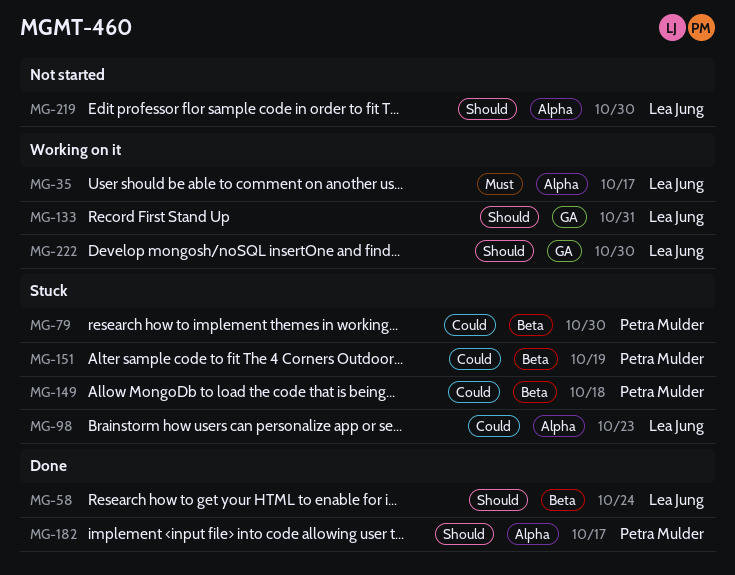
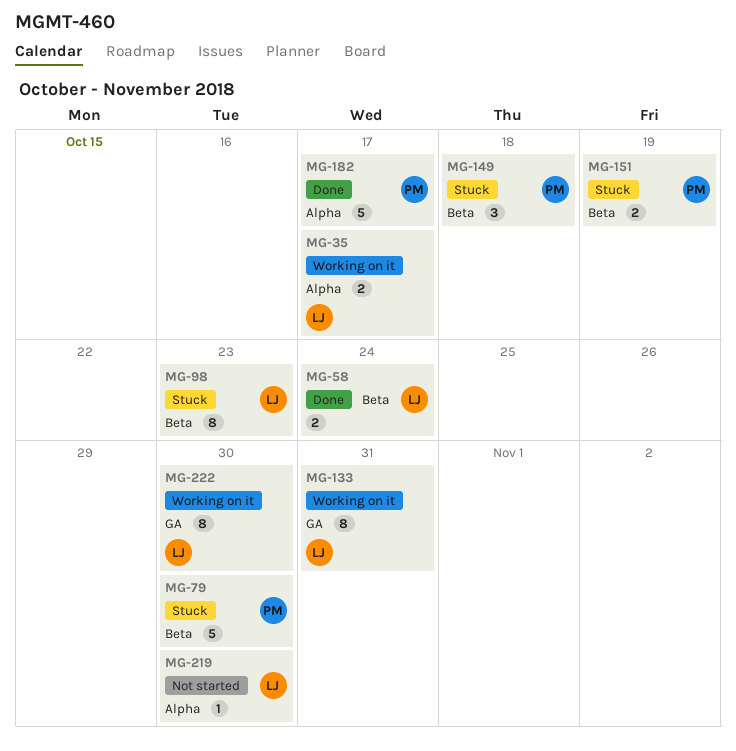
MG-98, label: Alpha -> Beta

